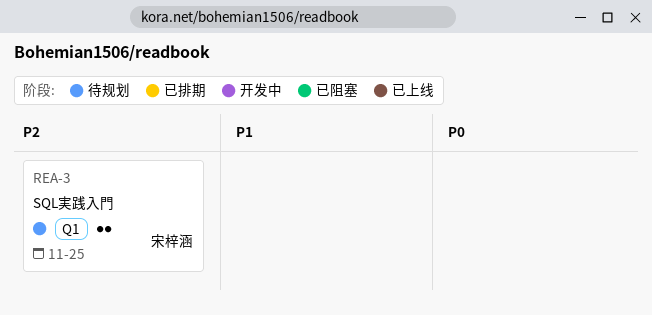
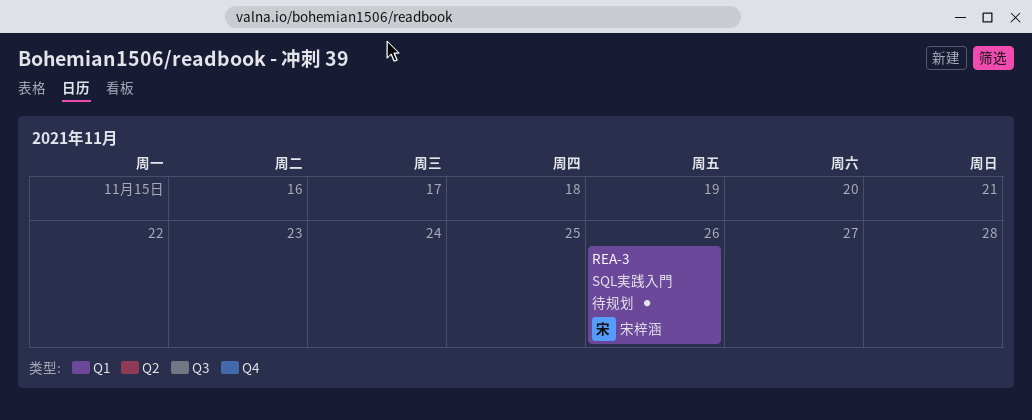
REA-3, estimate: 2 -> 1
REA-3, due: Nov 25 -> Nov 26

